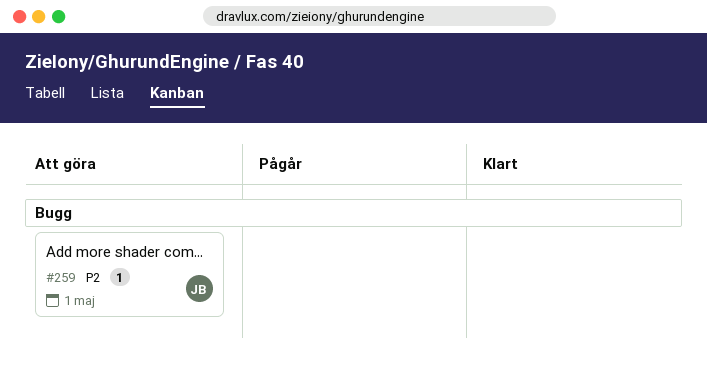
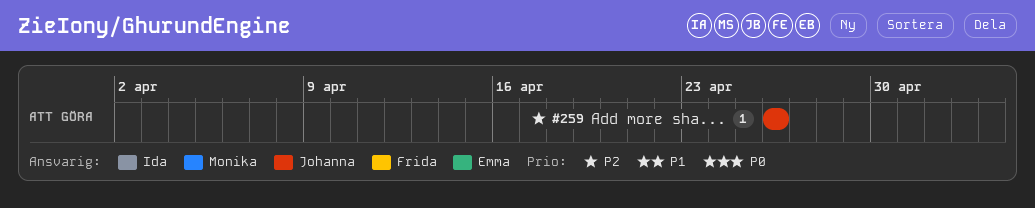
#259, due: May 1 -> Apr 26

